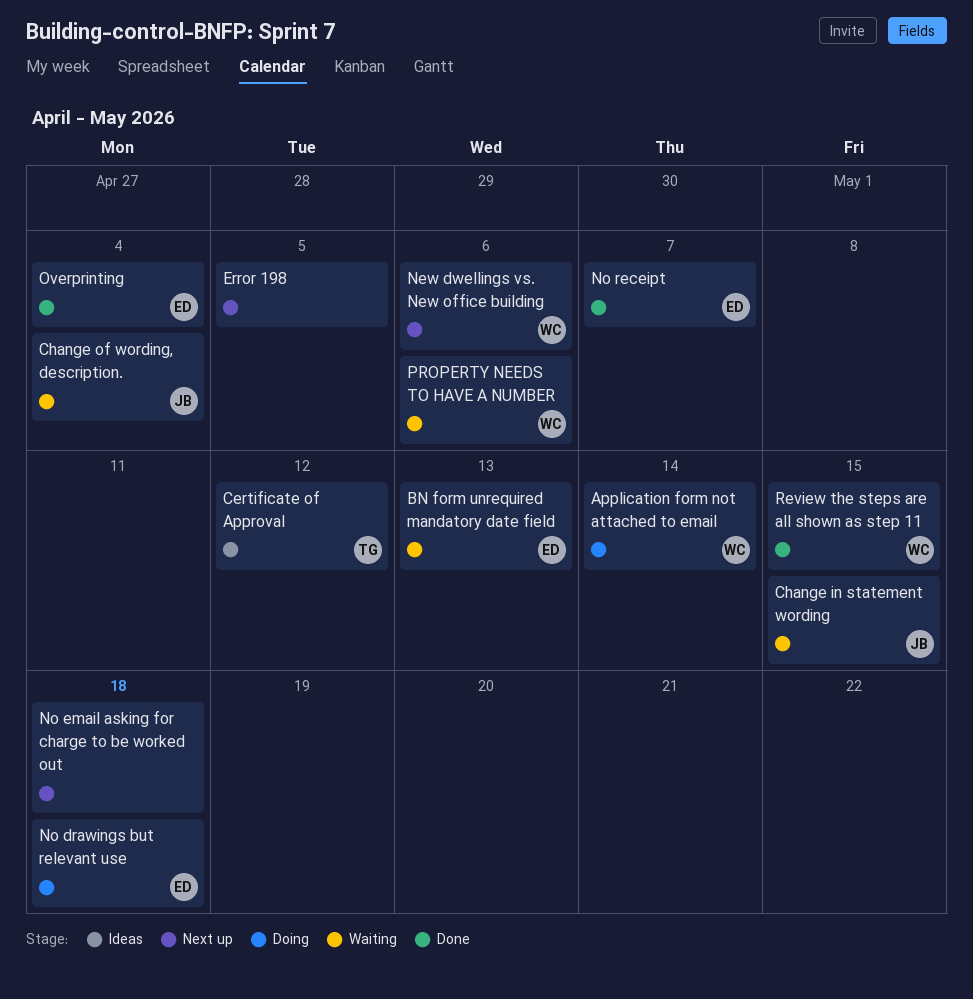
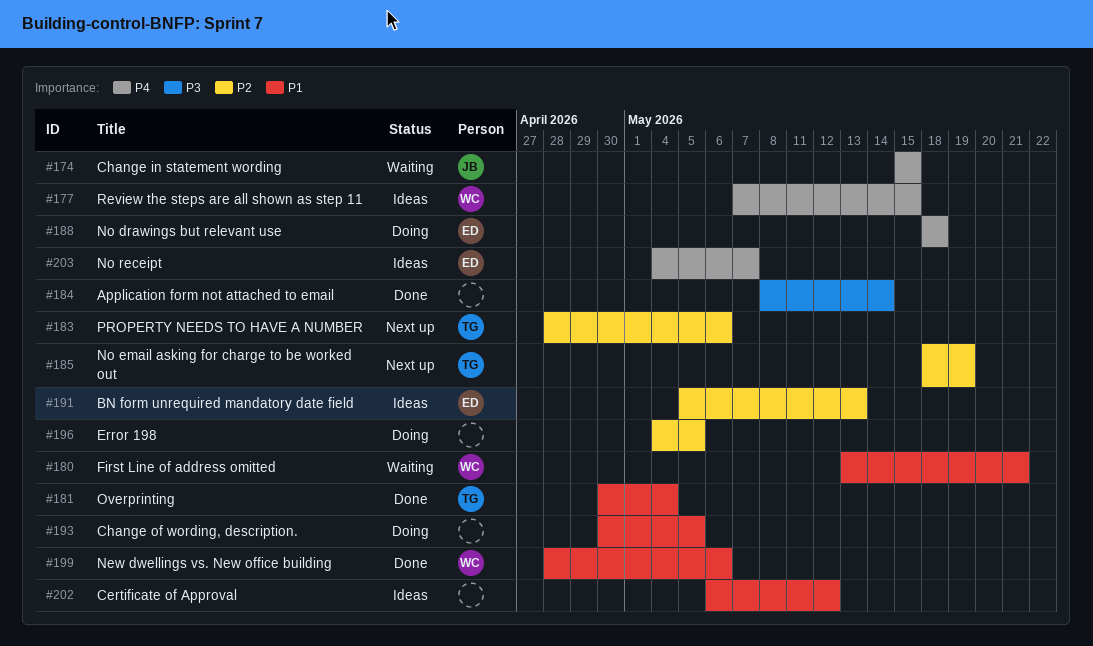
Application form not attached to email, status: Doing -> Done
Application form not attached to email, owner: WC -> none
BN form unrequired mandatory date field, status: Waiting -> Ideas
Certificate of Approval, owner: TG -> none
Change of wording, description., status: Waiting -> Doing
Change of wording, description., owner: JB -> none
Change of wording, description., due: May 4 -> May 5
Error 198, status: Next up -> Doing
First Line of address omitted: none -> present
New dwellings vs. New office building, status: Next up -> Done
No email asking for charge to be worked out, owner: none -> TG
No email asking for charge to be worked out, due: May 18 -> May 19
No receipt, status: Done -> Ideas
Overprinting, owner: ED -> TG
PROPERTY NEEDS TO HAVE A NUMBER, status: Waiting -> Next up
PROPERTY NEEDS TO HAVE A NUMBER, owner: WC -> TG
Review the steps are all shown as step 11, status: Done -> Ideas

